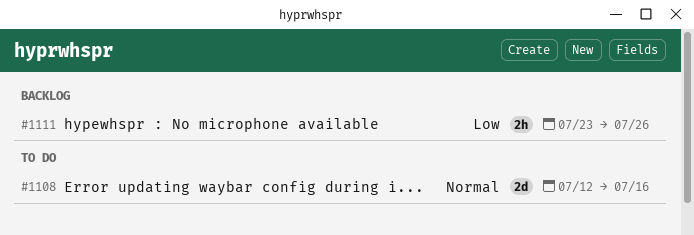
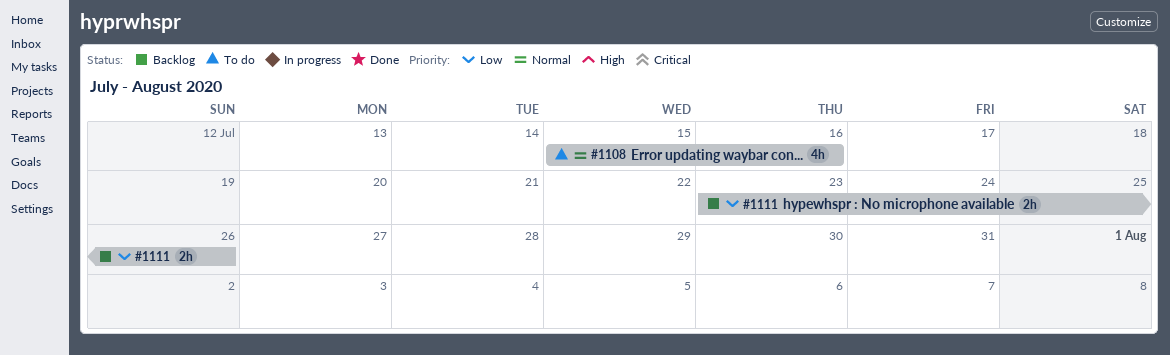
#1108, estimate: 2d -> 4h
#1108, start: Jul 12 -> Jul 15

